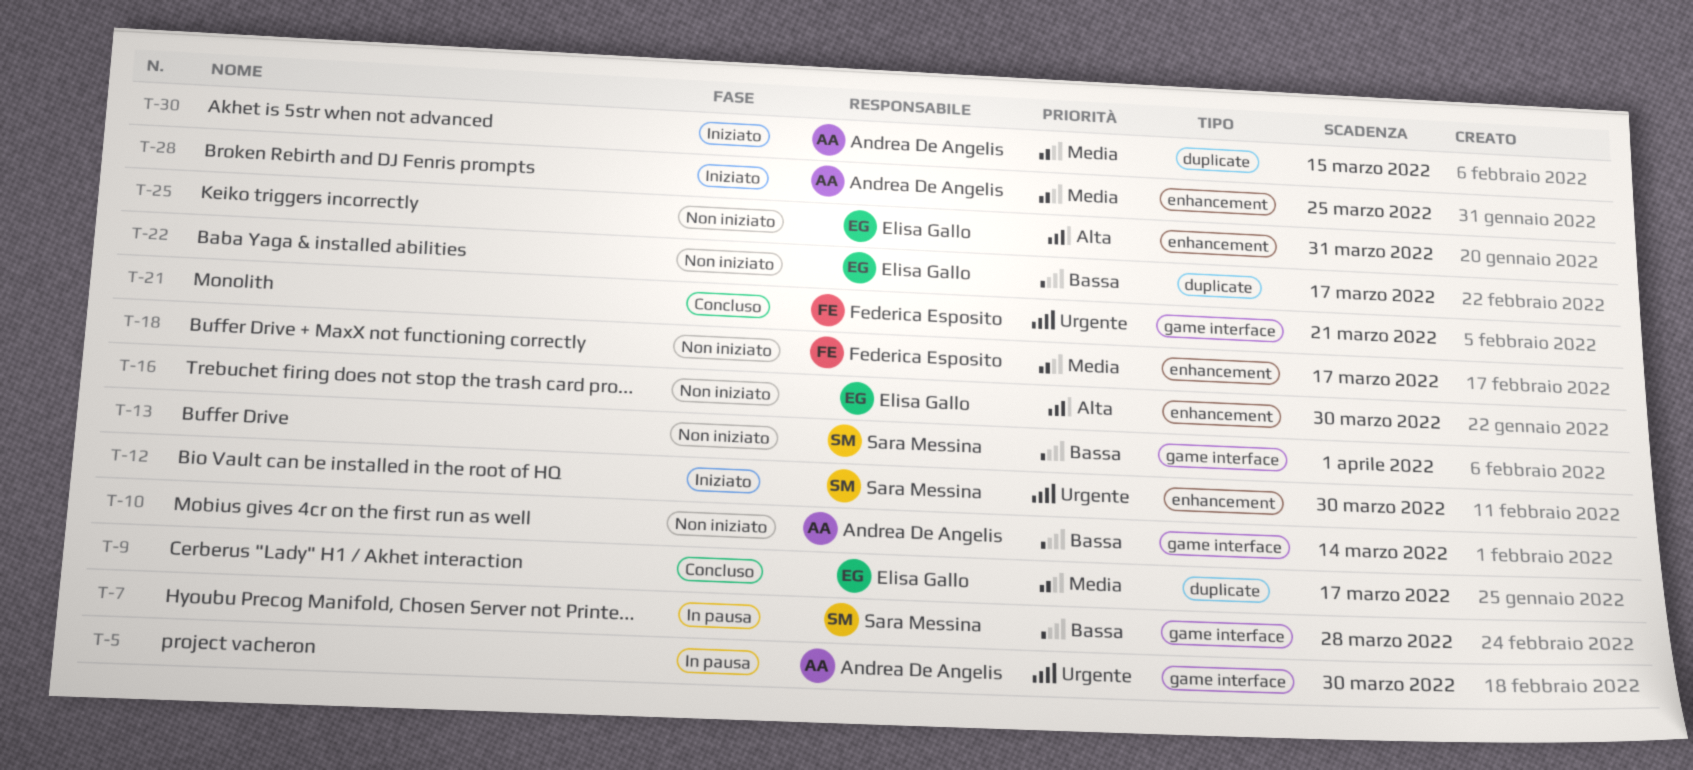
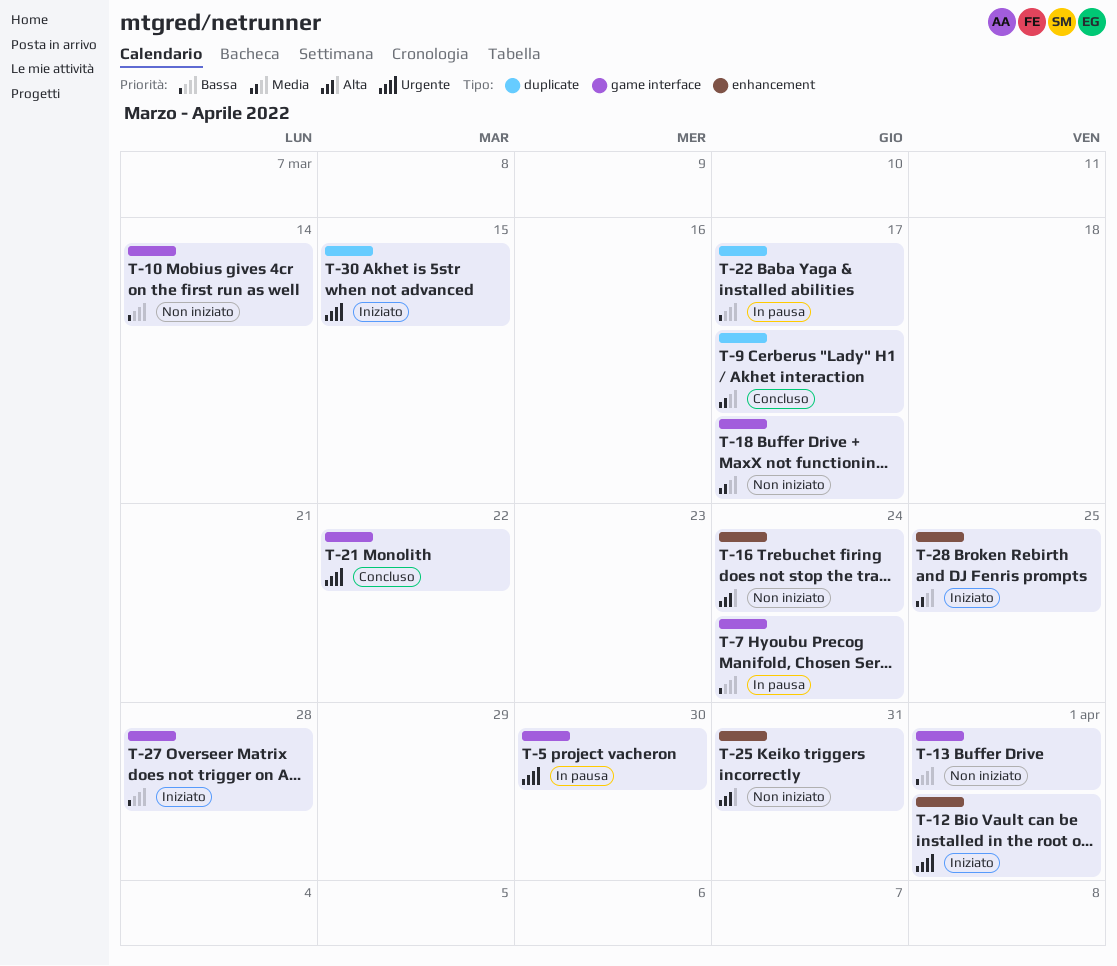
T-7, due: Mar 28 -> Mar 24
T-12, due: Mar 30 -> Apr 1
T-16, due: Mar 30 -> Mar 24
T-18, label: enhancement -> game interface
T-21, due: Mar 21 -> Mar 22
T-22, status: Non iniziato -> In pausa
T-27: none -> present
T-30, priority: Media -> Urgente

